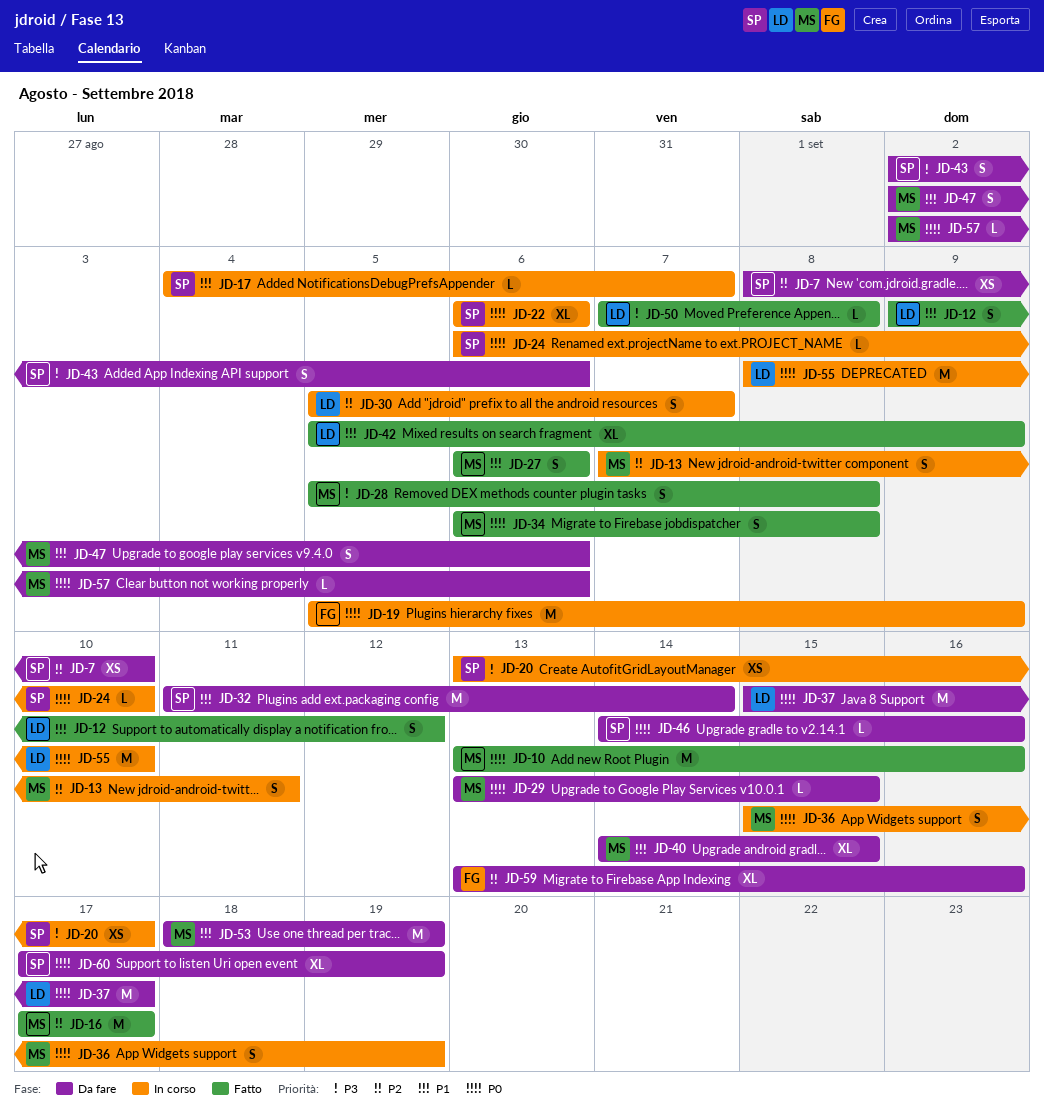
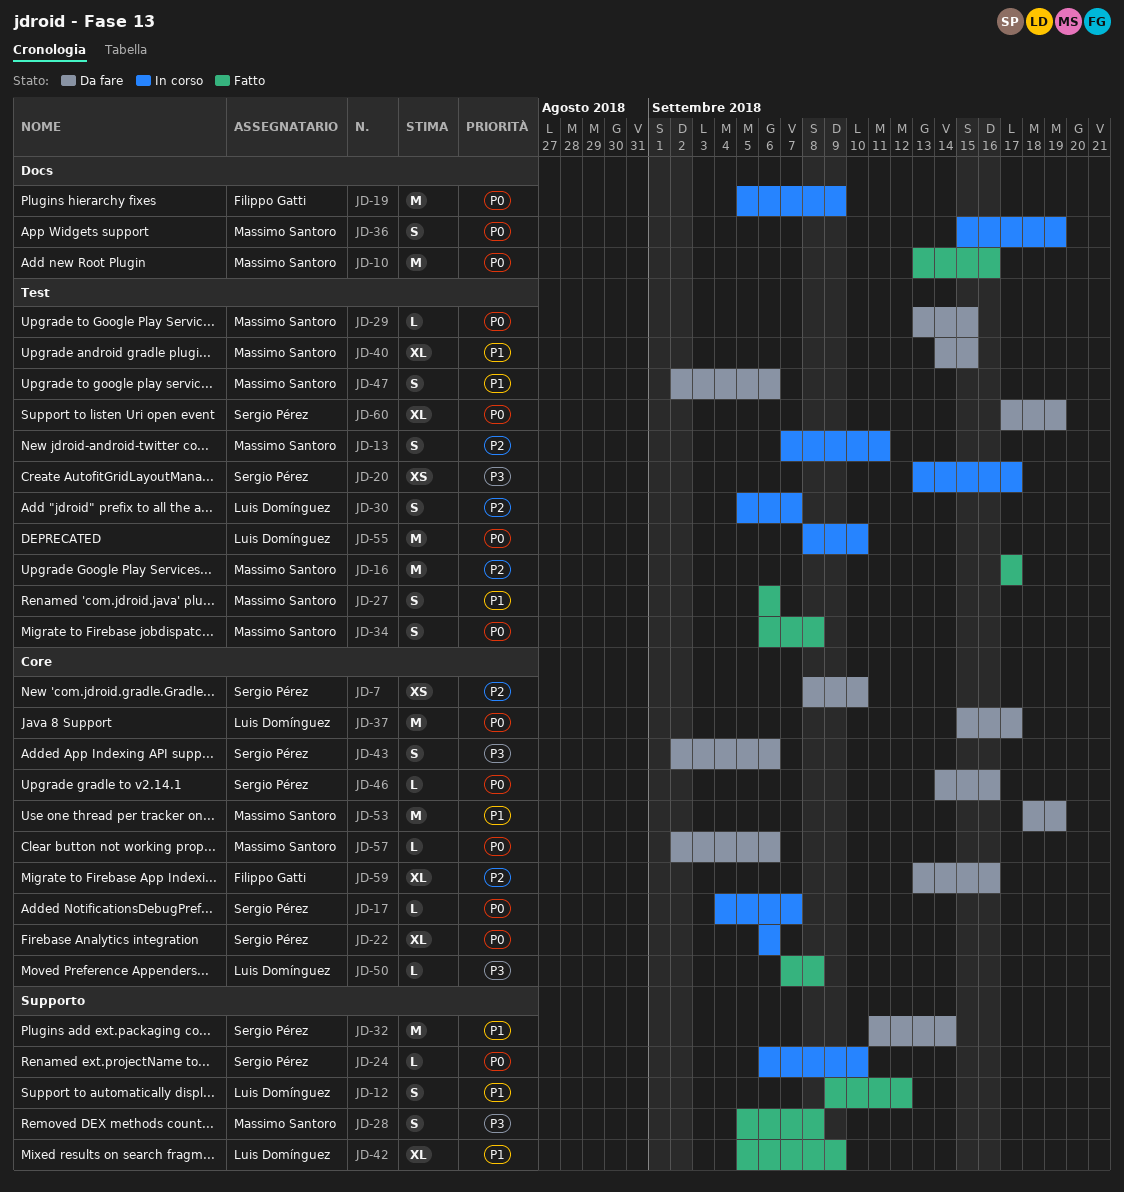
JD-17, priority: P1 -> P0

